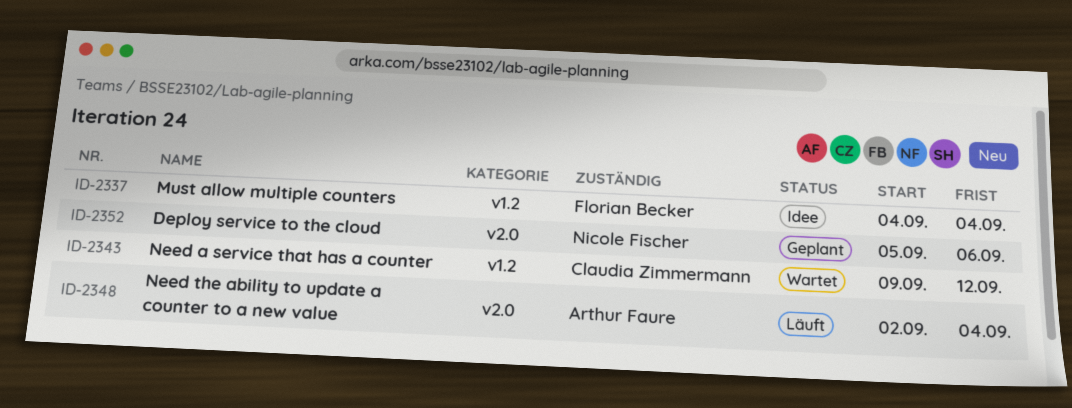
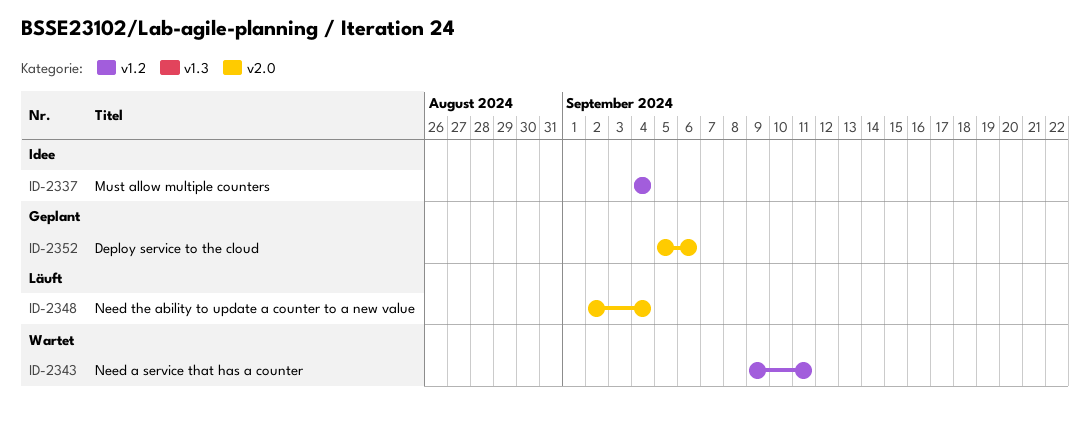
ID-2343, due: Sep 12 -> Sep 11

